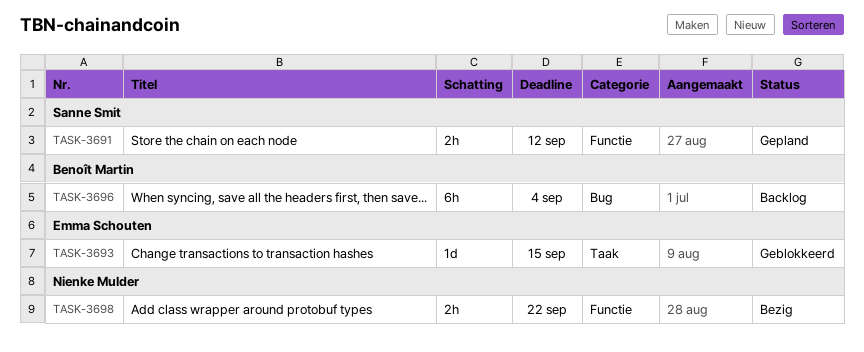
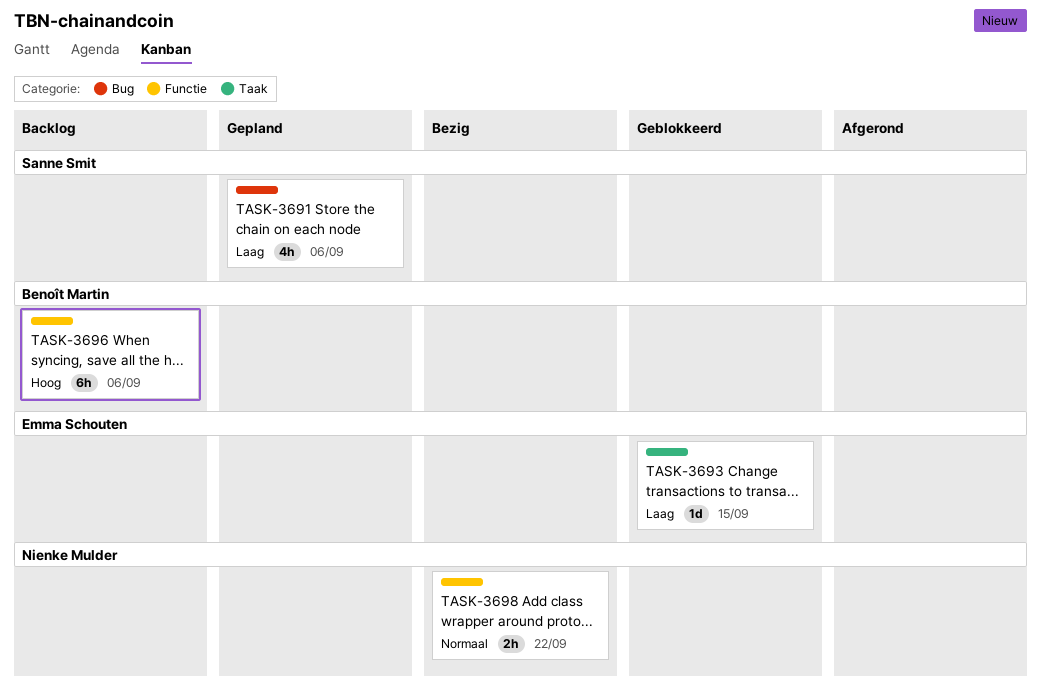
TASK-3691, label: Functie -> Bug
TASK-3691, estimate: 2h -> 4h
TASK-3691, due: Sep 12 -> Sep 6
TASK-3696, label: Bug -> Functie
TASK-3696, due: Sep 4 -> Sep 6

